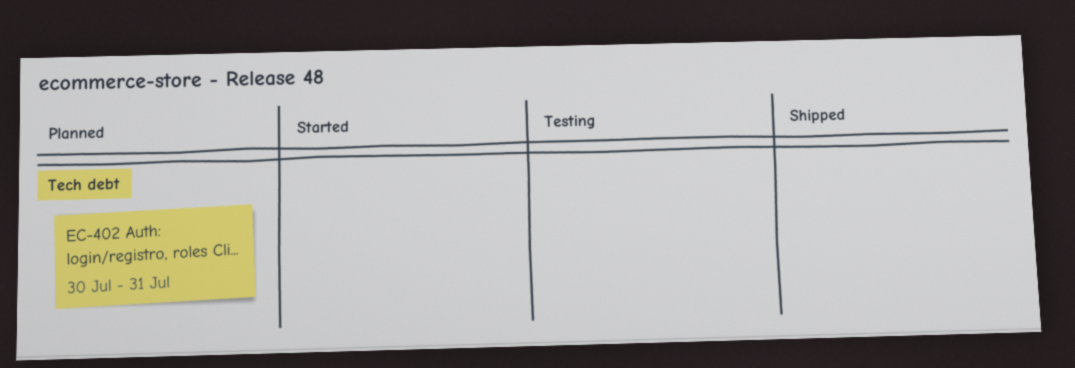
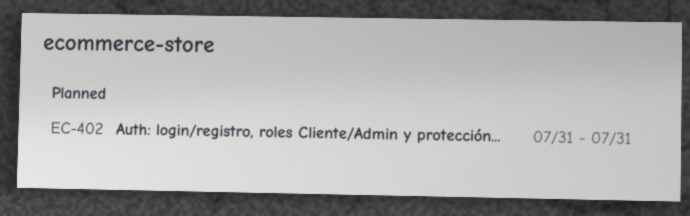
EC-402, start: Jul 30 -> Jul 31

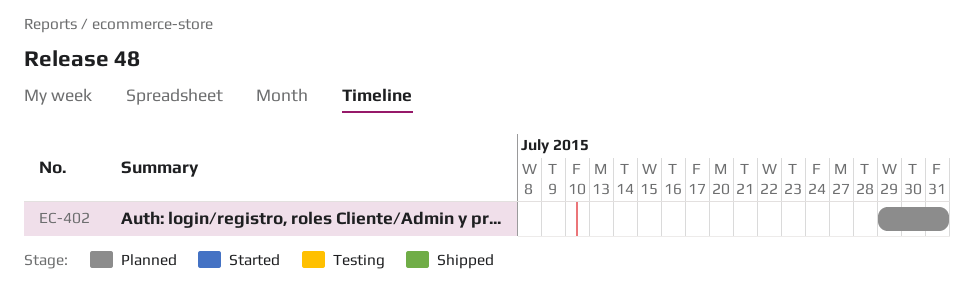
EC-402, start: Jul 31 -> Jul 29

